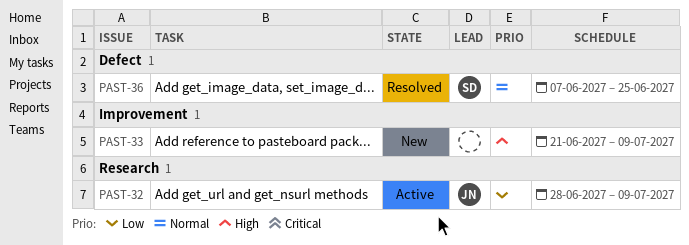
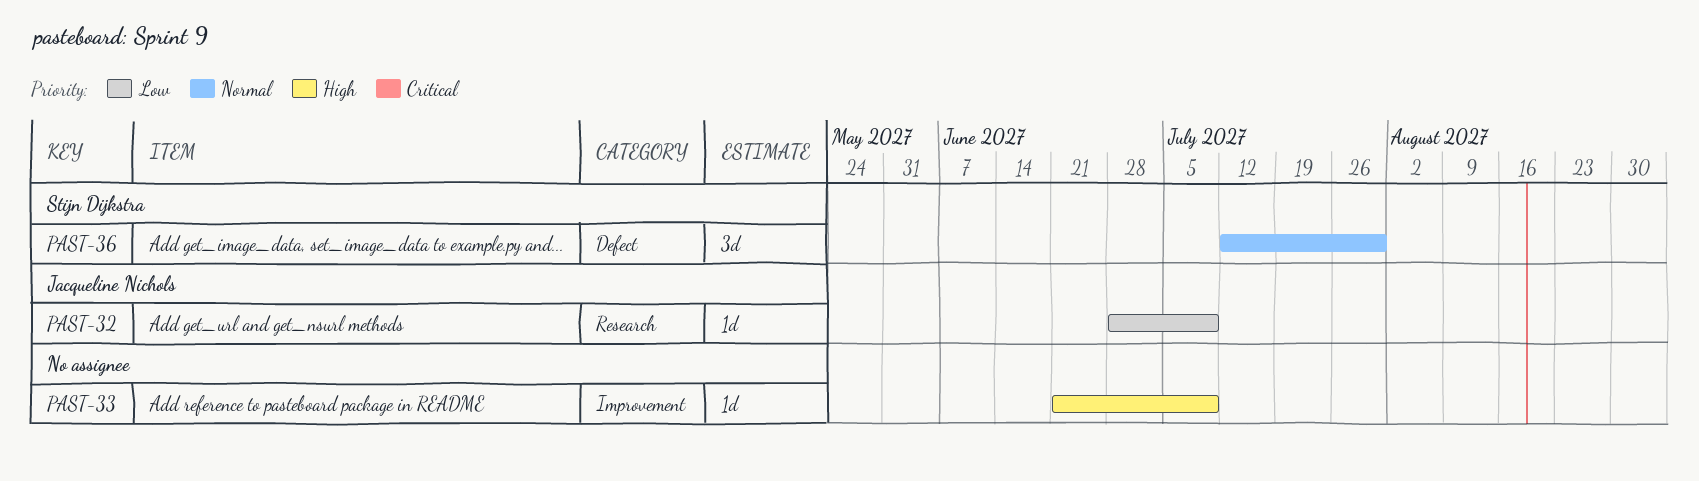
PAST-36, start: Jun 7 -> Jul 12
PAST-36, due: Jun 25 -> Jul 30

